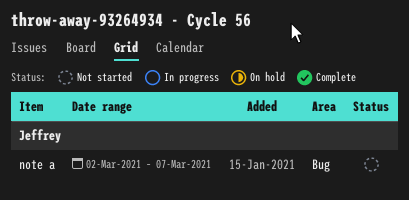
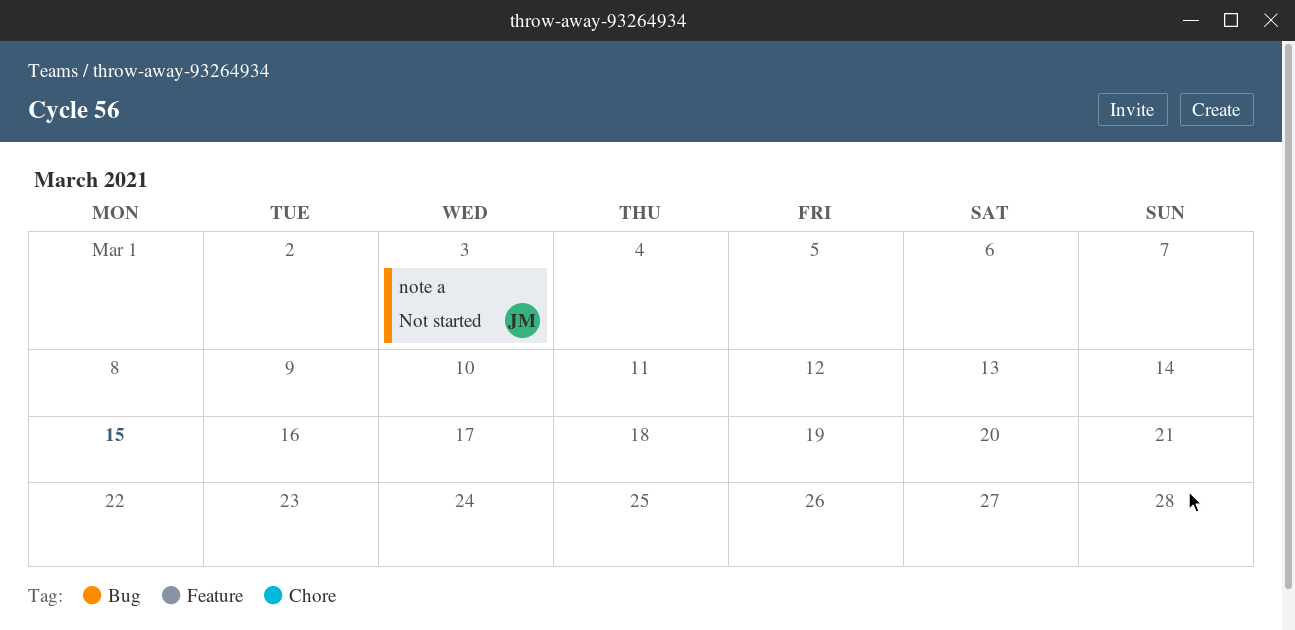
note a, due: Mar 7 -> Mar 3

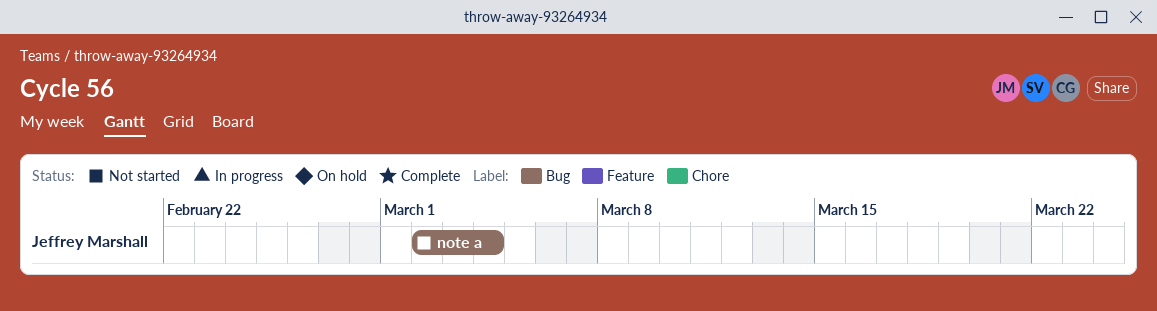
note a, due: Mar 3 -> Mar 4

